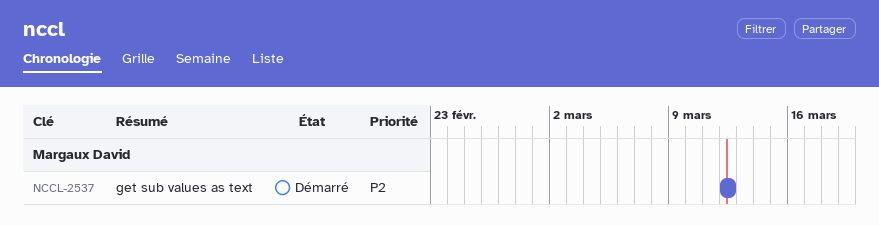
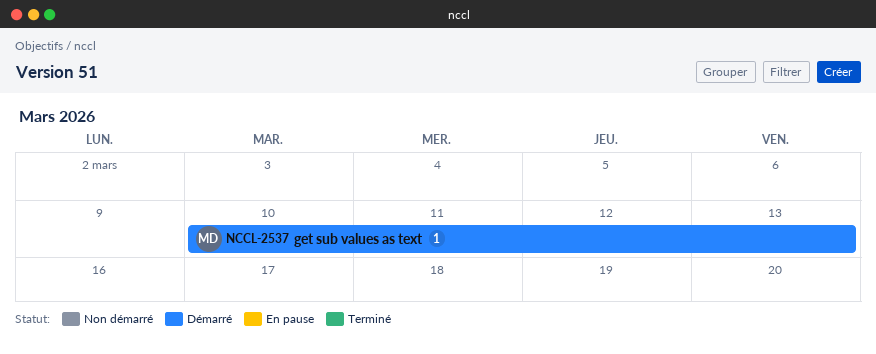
NCCL-2537, start: Mar 12 -> Mar 10
NCCL-2537, due: Mar 12 -> Mar 13

